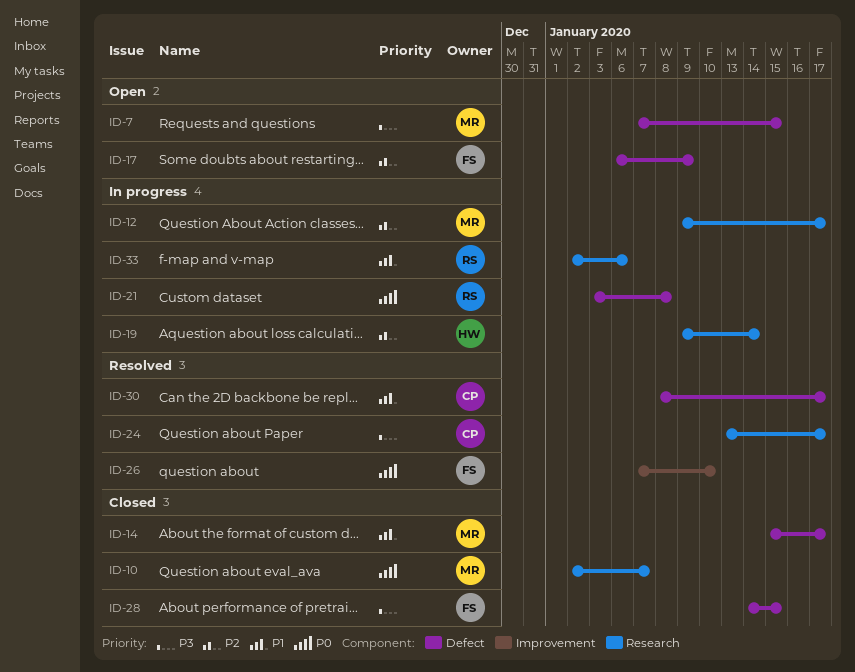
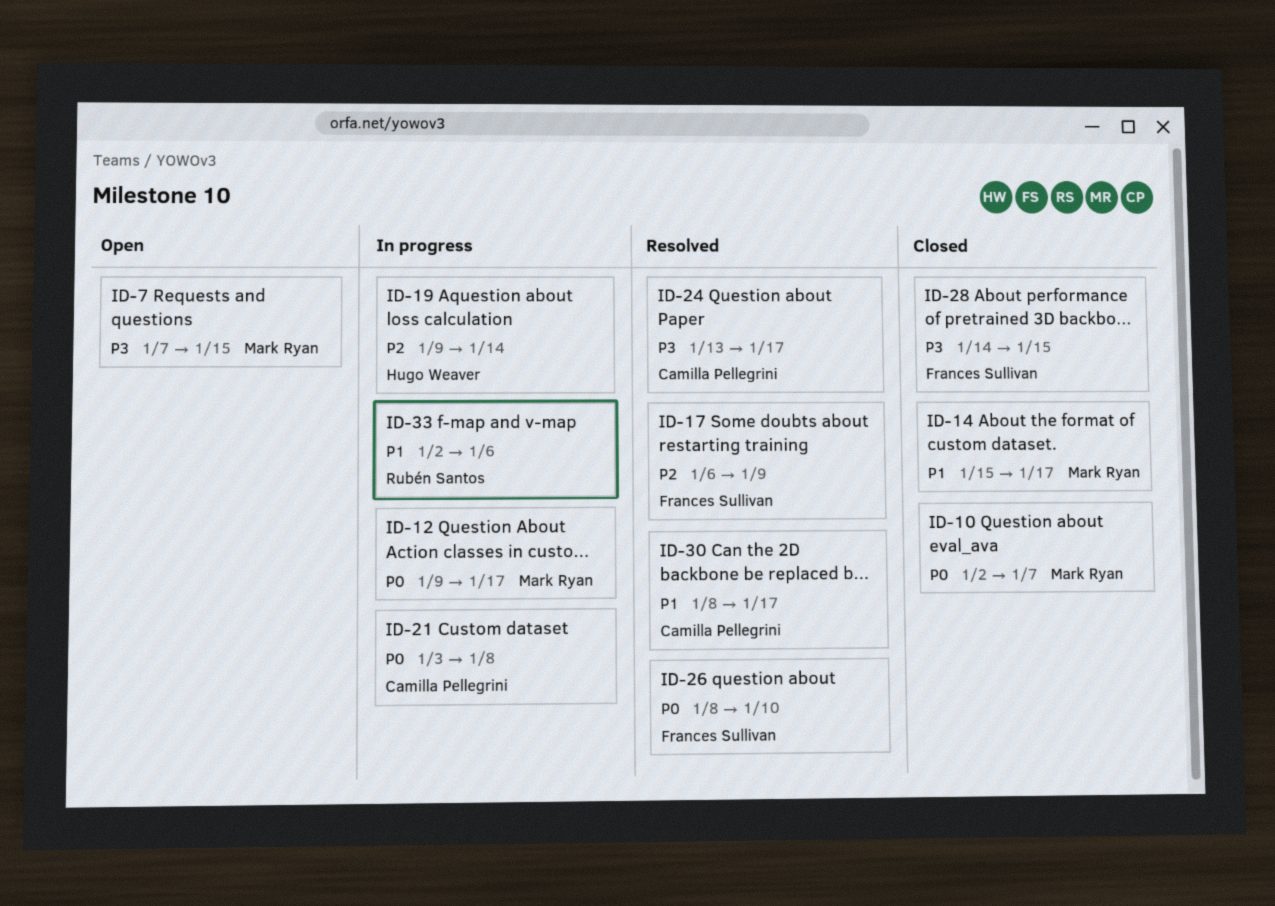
ID-12, priority: P2 -> P0
ID-17, status: Open -> Resolved
ID-21, owner: Rubén Santos -> Camilla Pellegrini
ID-26, start: Jan 7 -> Jan 8

